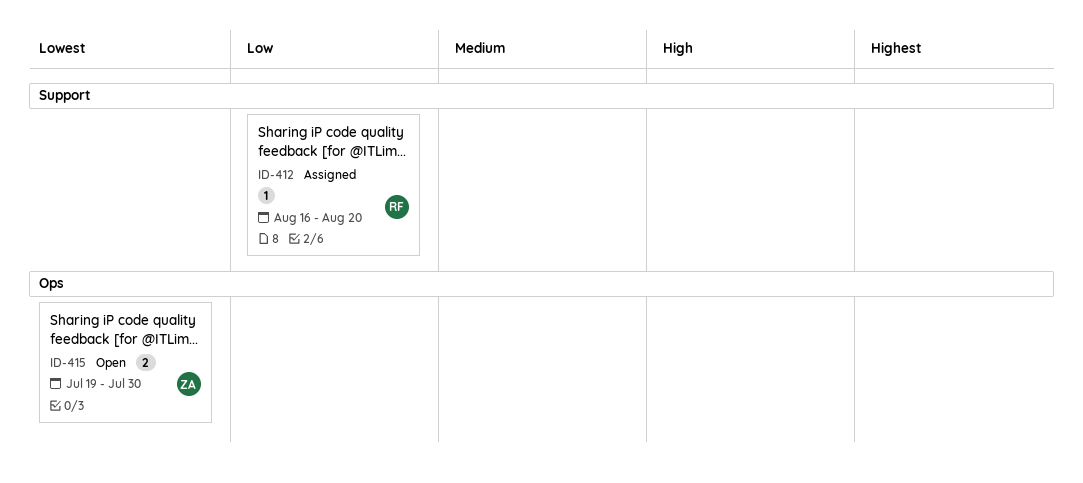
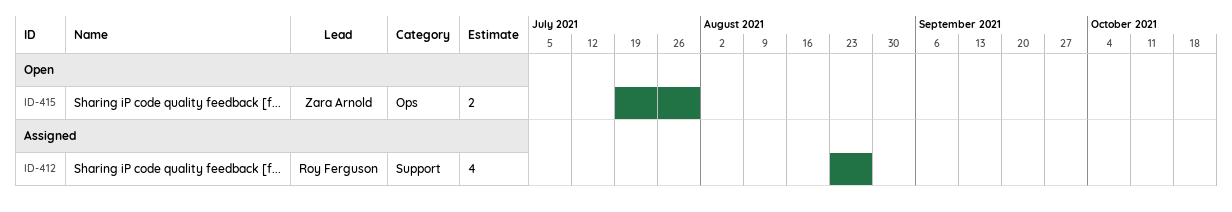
ID-412, estimate: 1 -> 4
ID-412, start: Aug 16 -> Aug 23
ID-412, due: Aug 20 -> Aug 27

